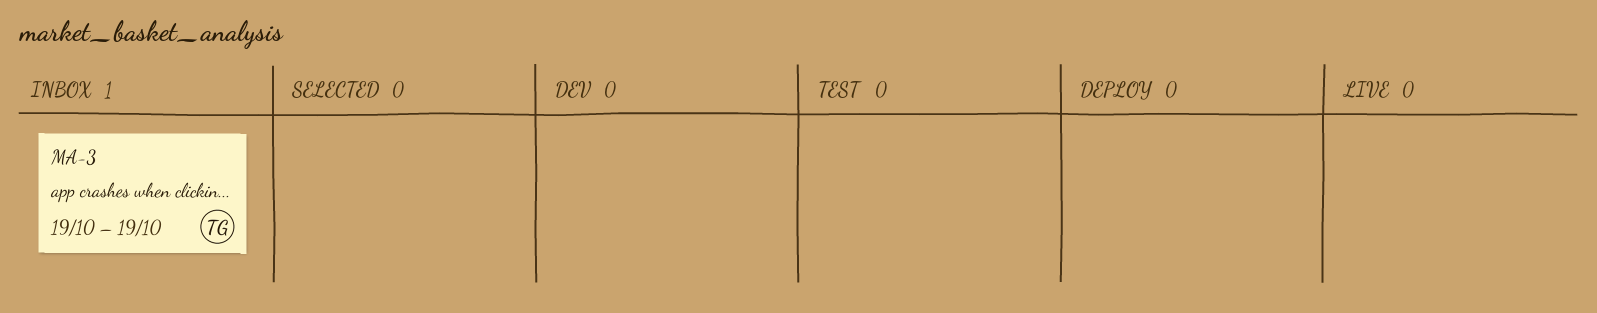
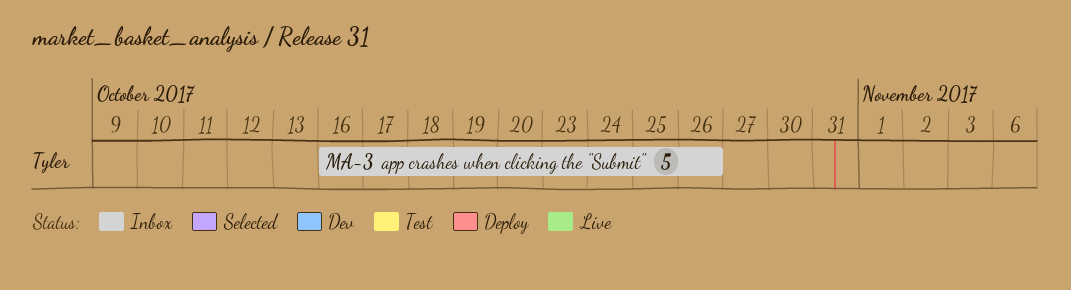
MA-3, start: Oct 19 -> Oct 16
MA-3, due: Oct 19 -> Oct 26

